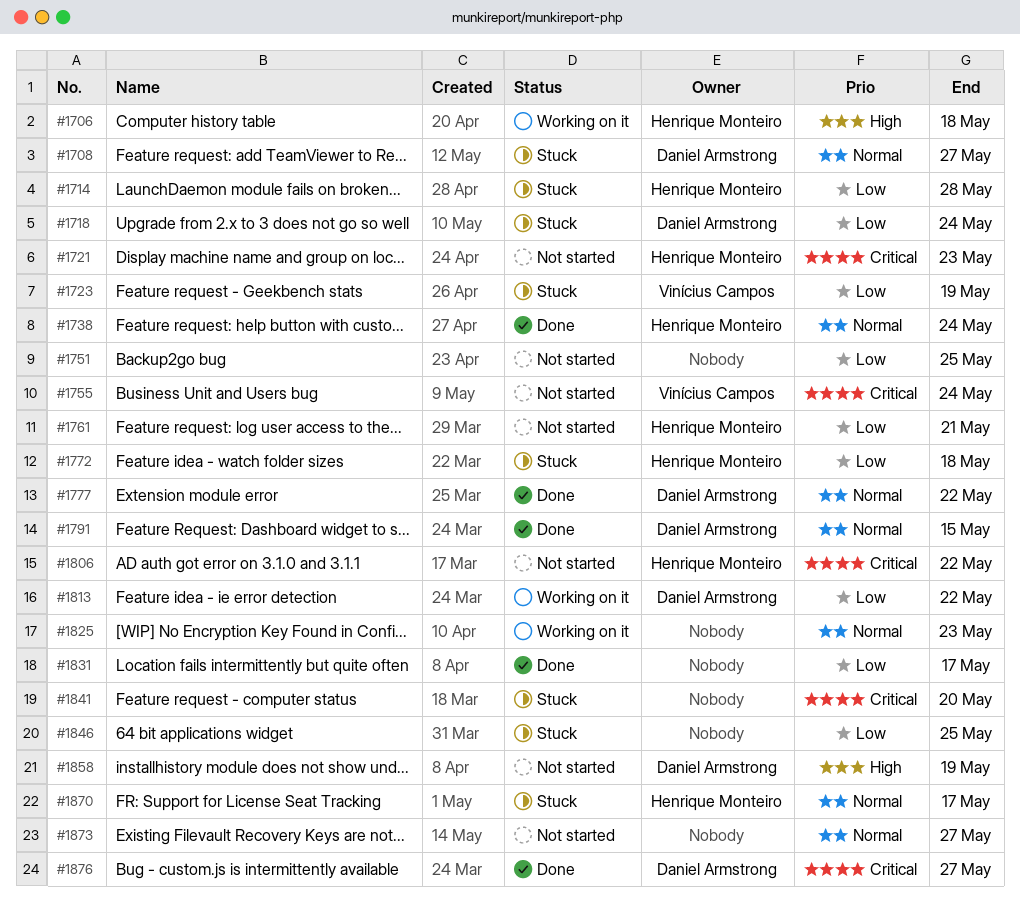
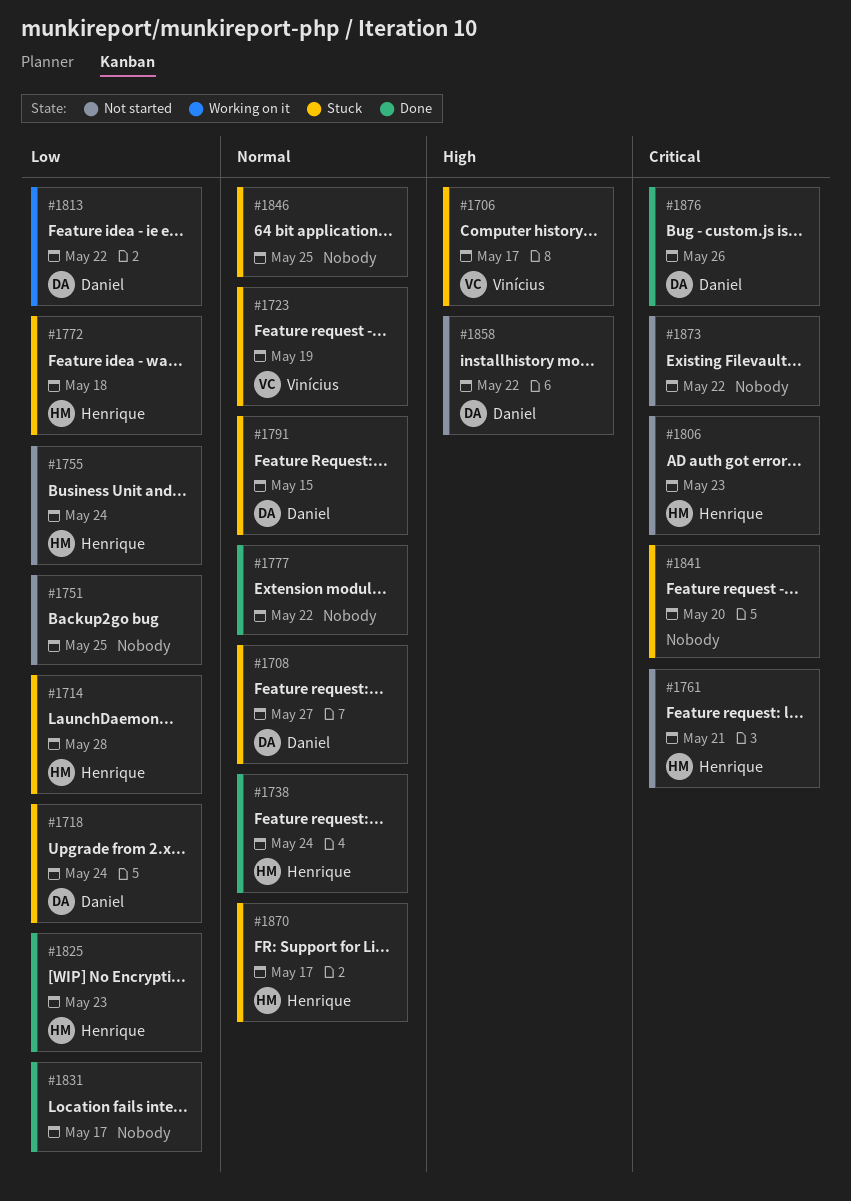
#1706, status: Working on it -> Stuck
#1706, owner: Henrique Monteiro -> Vinícius Campos
#1706, due: May 18 -> May 17
#1721: present -> none
#1723, priority: Low -> Normal
#1755, owner: Vinícius Campos -> Henrique Monteiro
#1755, priority: Critical -> Low
#1761, priority: Low -> Critical
#1777, owner: Daniel Armstrong -> none
#1791, status: Done -> Stuck
#1806, due: May 22 -> May 23
#1825, status: Working on it -> Done
#1825, owner: none -> Henrique Monteiro
#1825, priority: Normal -> Low
#1846, priority: Low -> Normal
#1858, due: May 19 -> May 22
#1873, priority: Normal -> Critical
#1873, due: May 27 -> May 22
#1876, due: May 27 -> May 26

